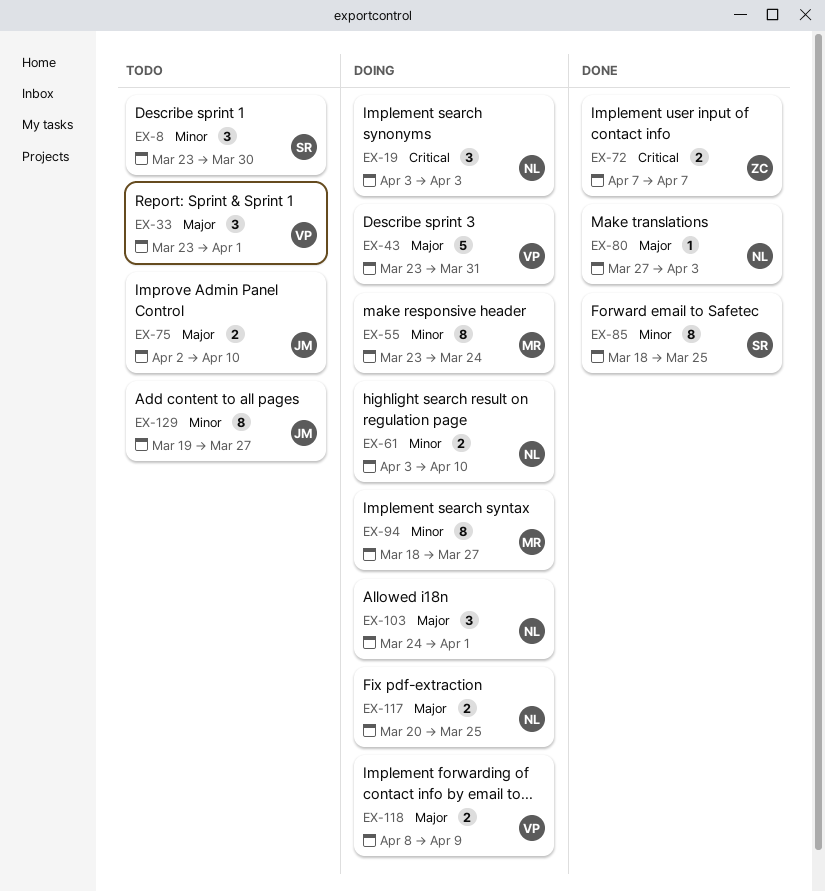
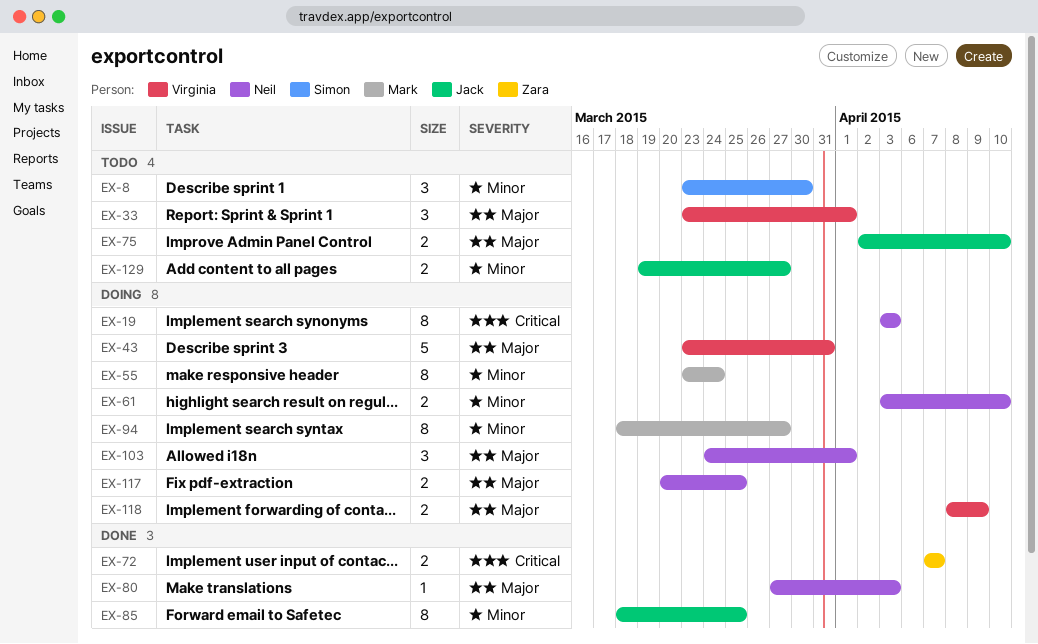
EX-19, estimate: 3 -> 8
EX-85, owner: Simon -> Jack
EX-129, estimate: 8 -> 2

